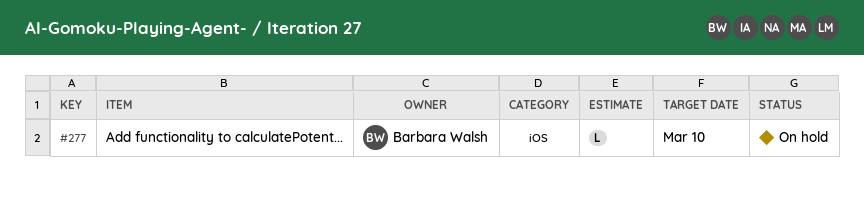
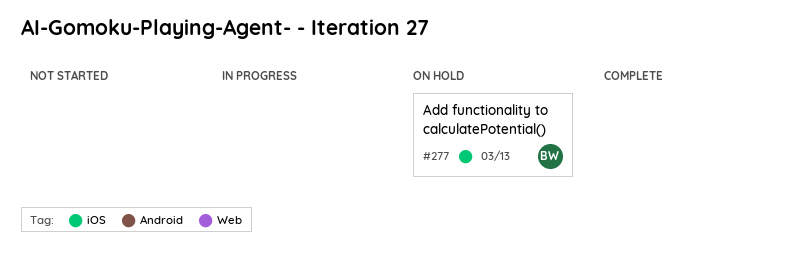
#277, due: Mar 10 -> Mar 13

